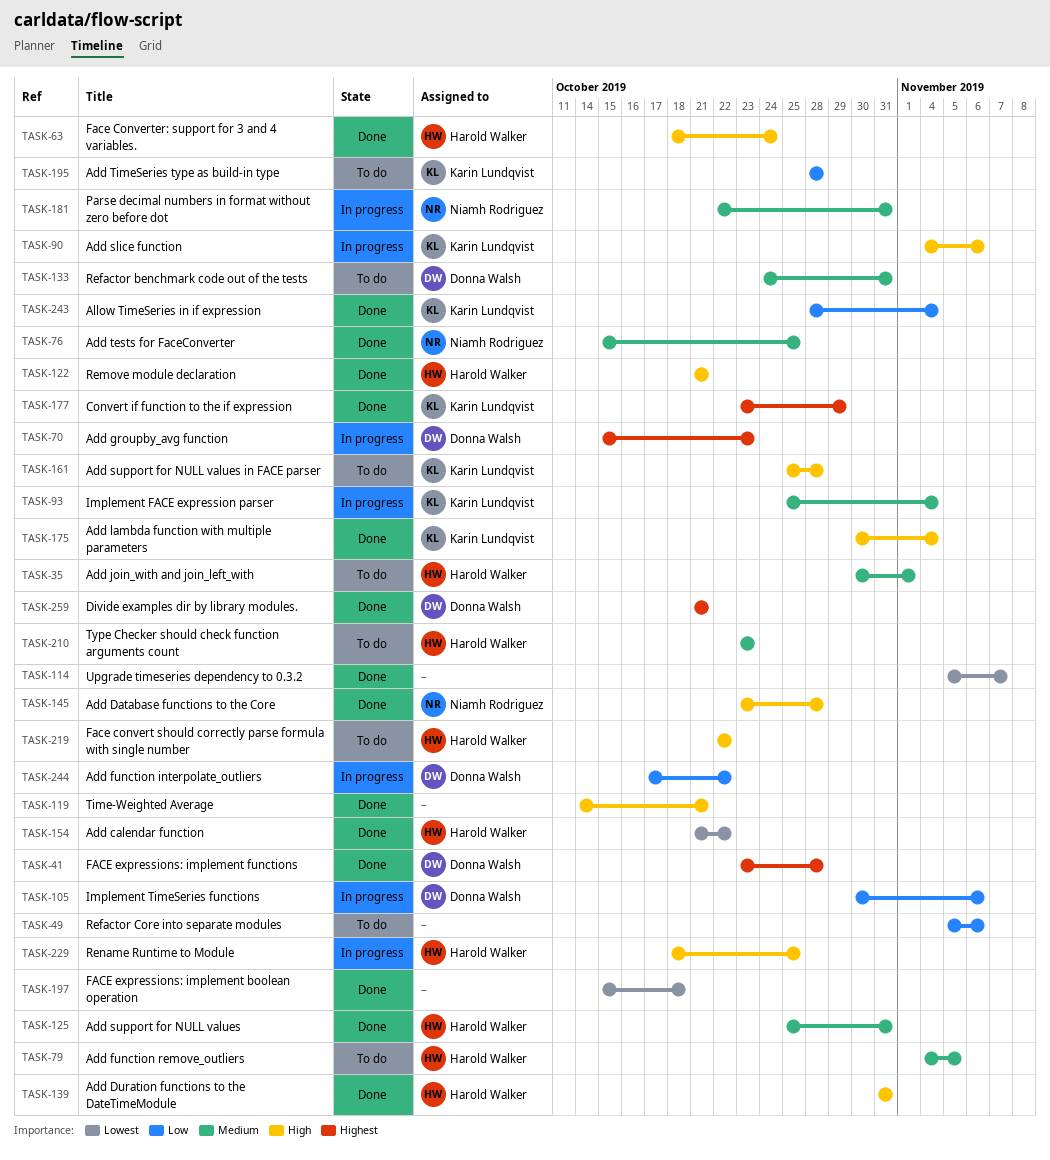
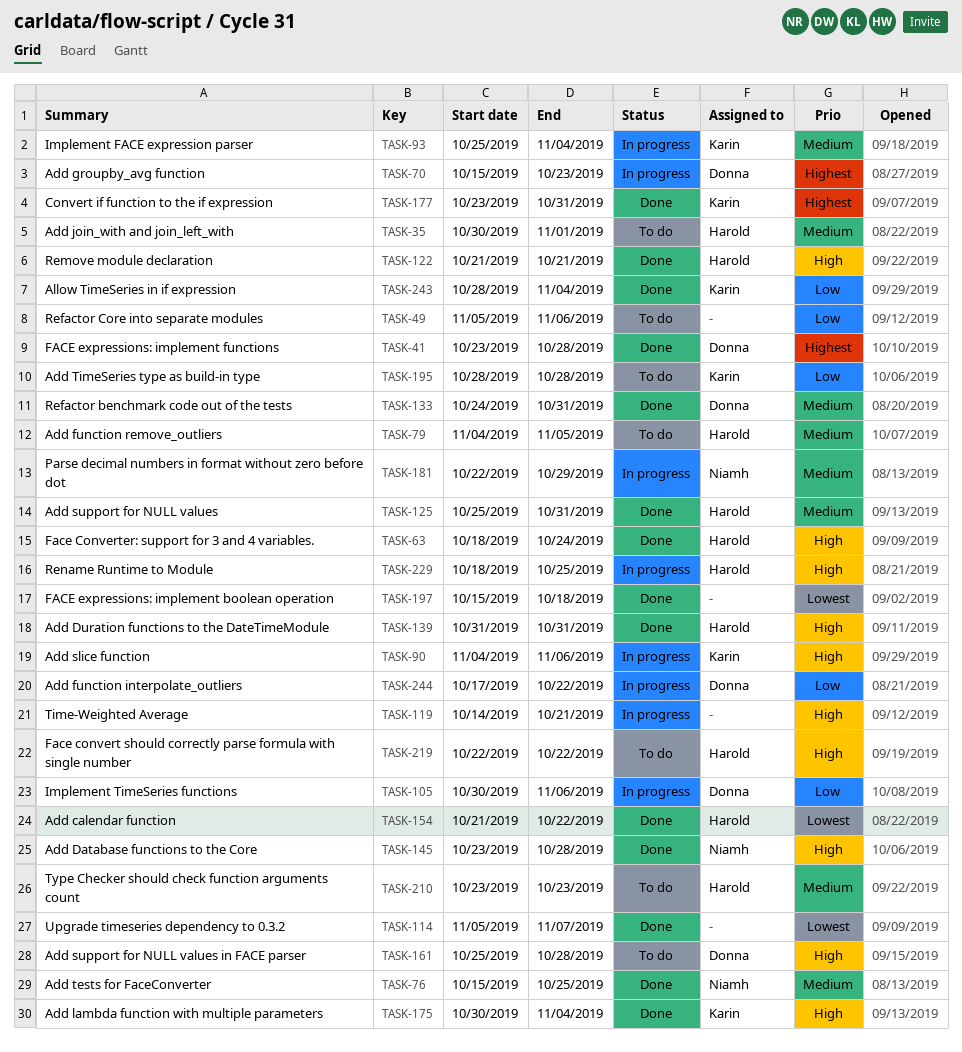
TASK-119, status: Done -> In progress
TASK-133, status: To do -> Done
TASK-161, owner: Karin Lundqvist -> Donna Walsh
TASK-177, due: Oct 29 -> Oct 31
TASK-181, due: Oct 31 -> Oct 29
TASK-259: present -> none

